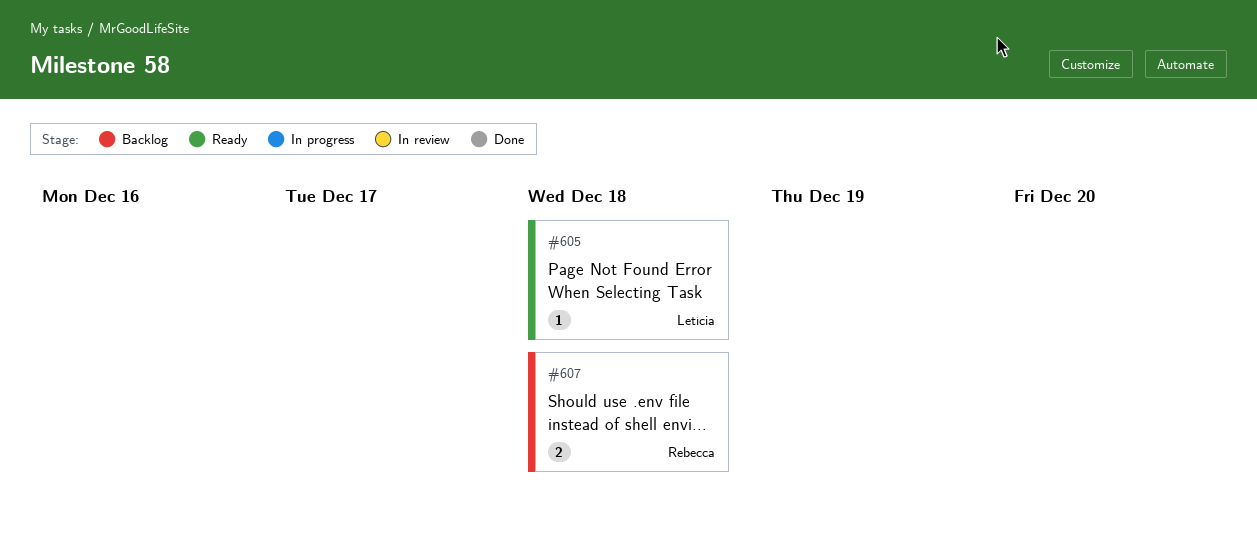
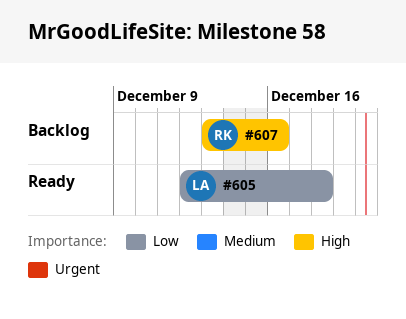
#607, due: Dec 18 -> Dec 16

